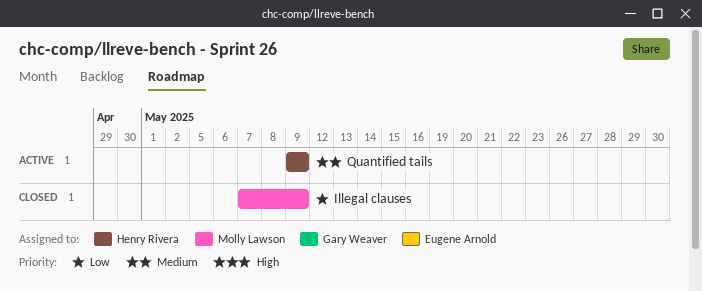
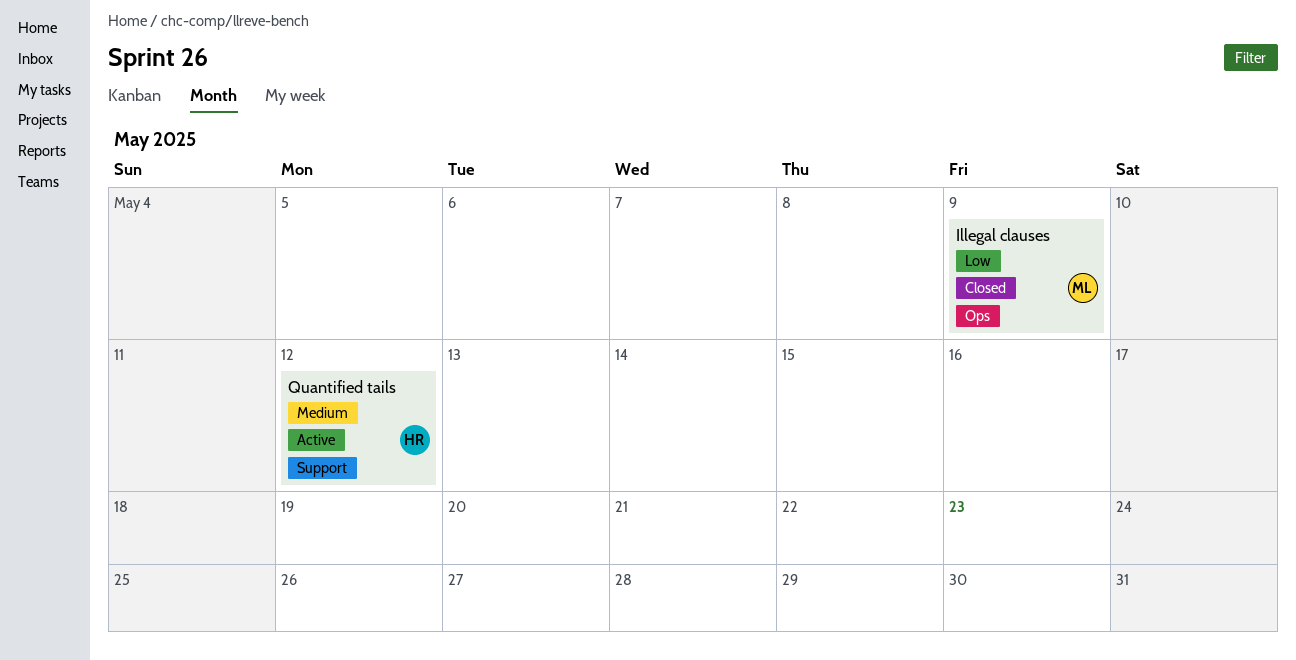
Quantified tails, due: May 9 -> May 12

